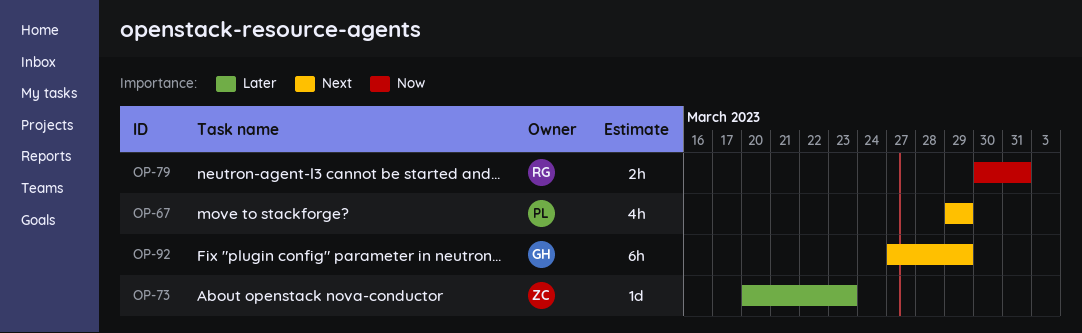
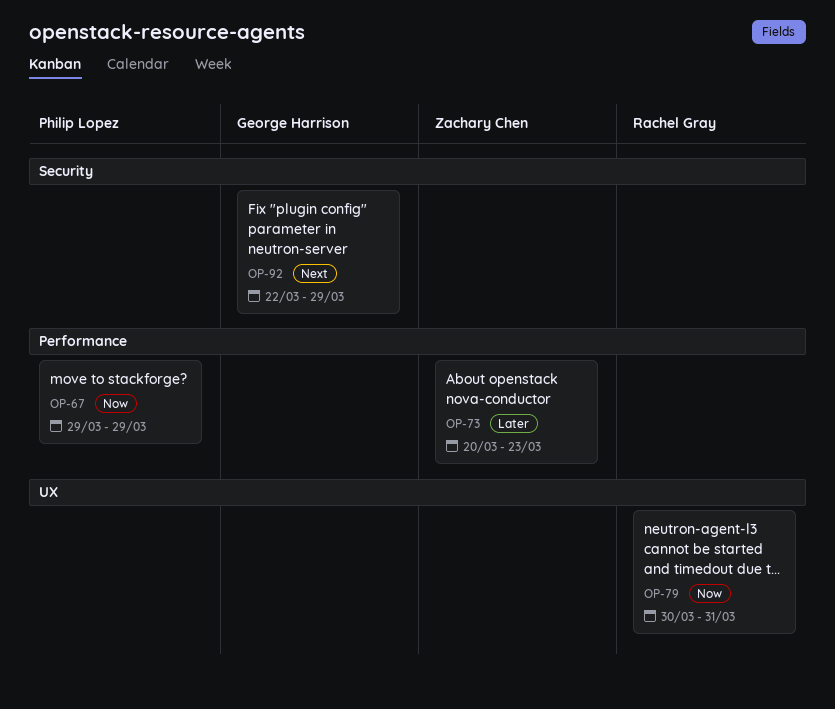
OP-67, priority: Next -> Now
OP-92, start: Mar 27 -> Mar 22

